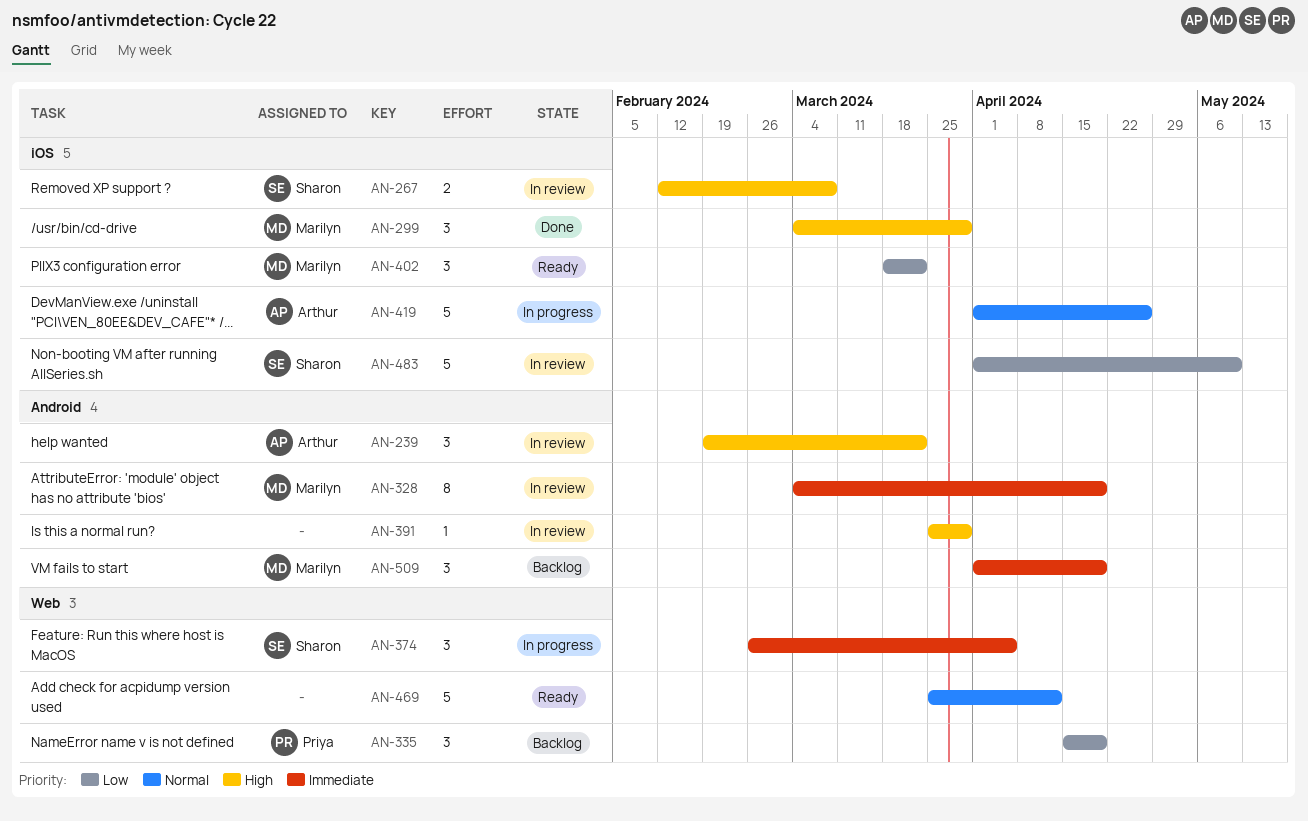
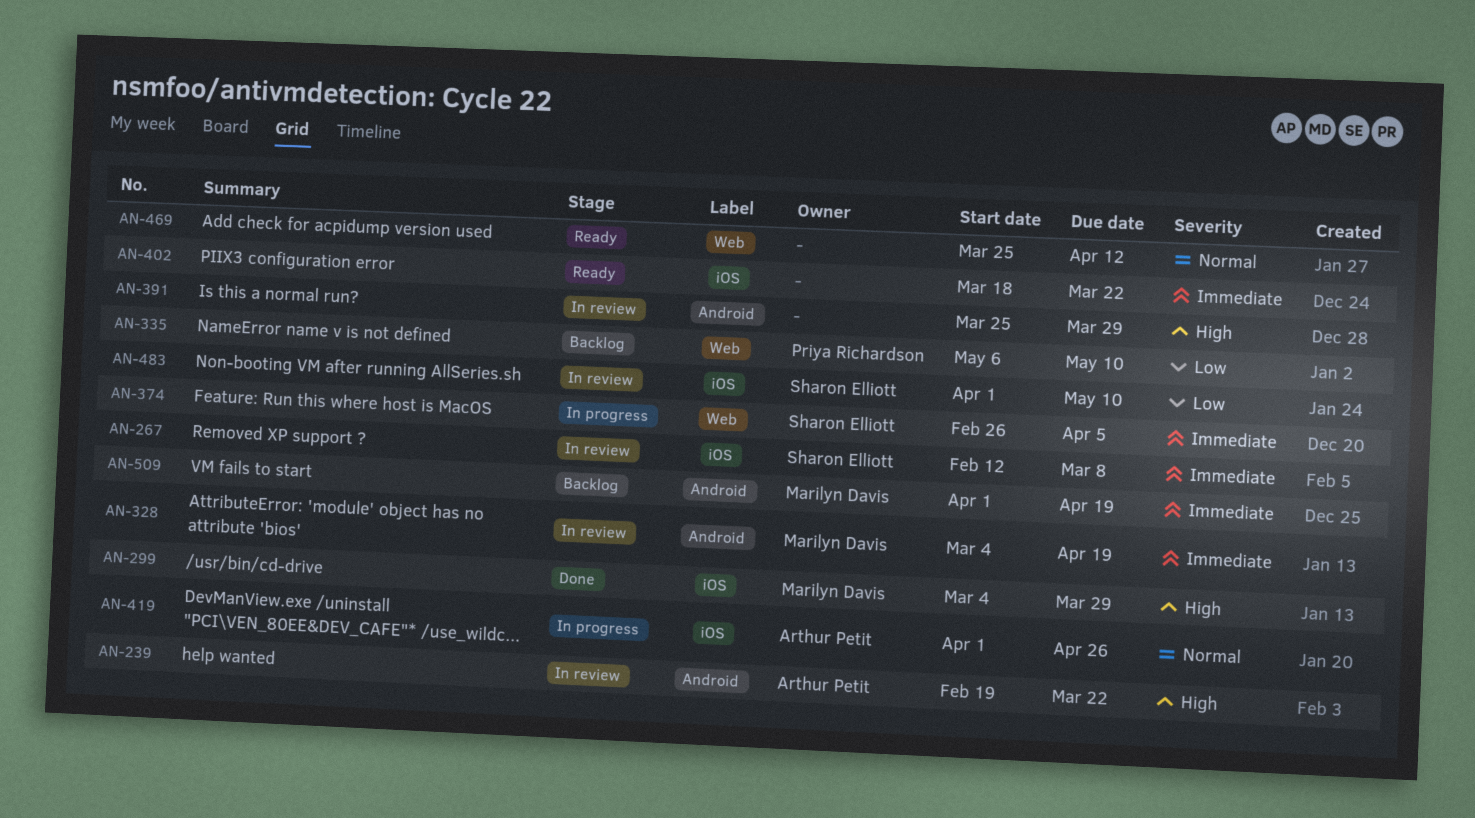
AN-267, priority: High -> Immediate
AN-335, start: Apr 15 -> May 6
AN-335, due: Apr 19 -> May 10
AN-402, owner: Marilyn Davis -> none
AN-402, priority: Low -> Immediate

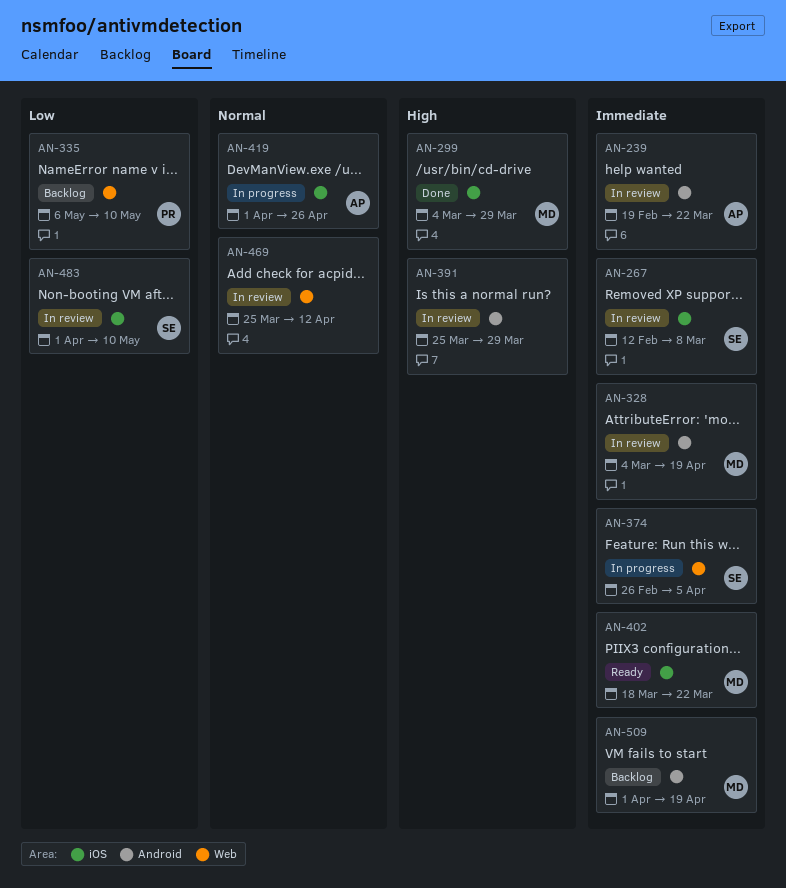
AN-239, priority: High -> Immediate
AN-402, owner: none -> Marilyn Davis
AN-469, status: Ready -> In review

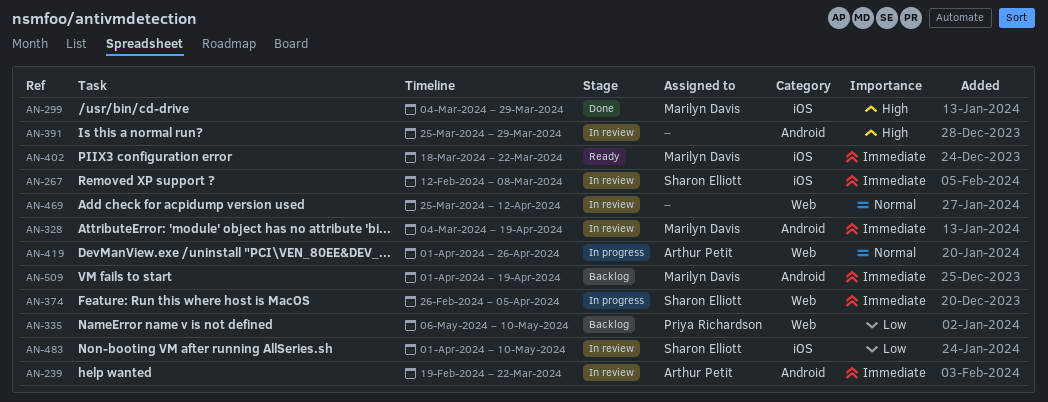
AN-419, label: iOS -> Web

